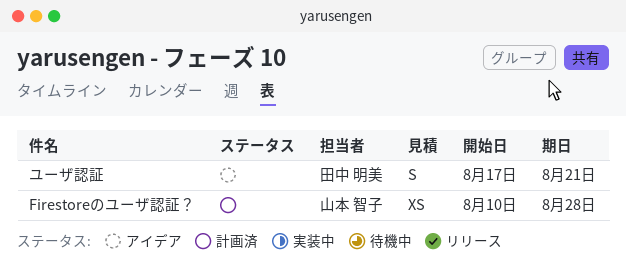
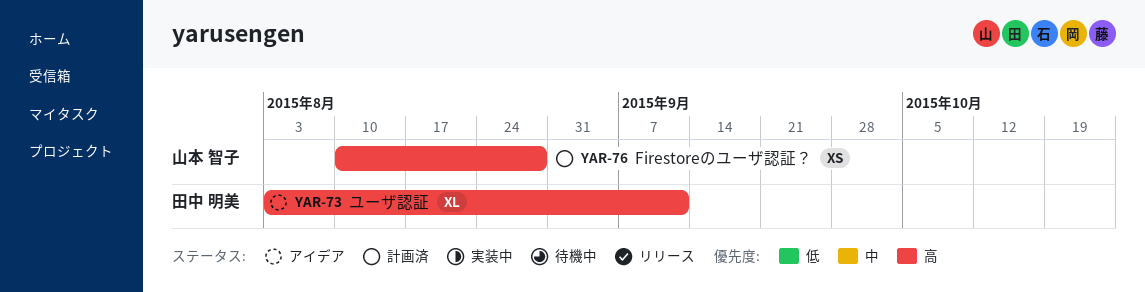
ユーザ認証, estimate: S -> XL
ユーザ認証, start: Aug 17 -> Aug 3
ユーザ認証, due: Aug 21 -> Sep 11

